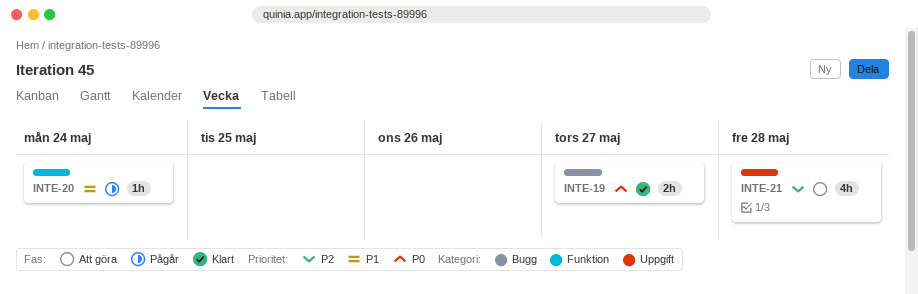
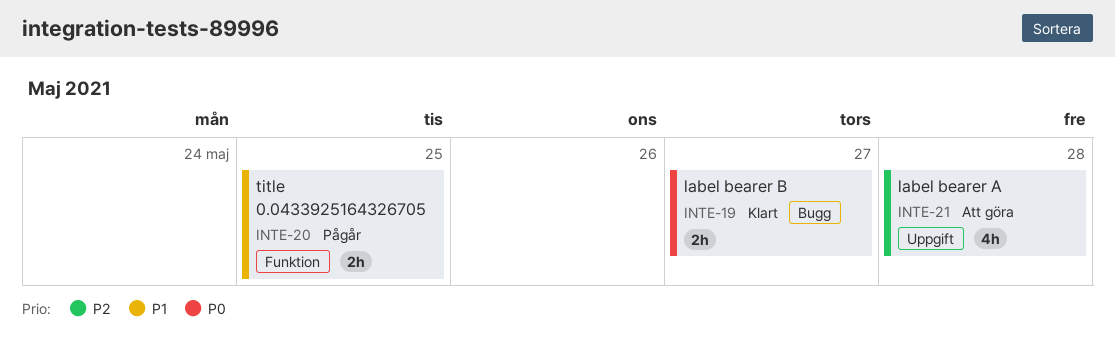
INTE-20, estimate: 1h -> 2h
INTE-20, due: May 24 -> May 25

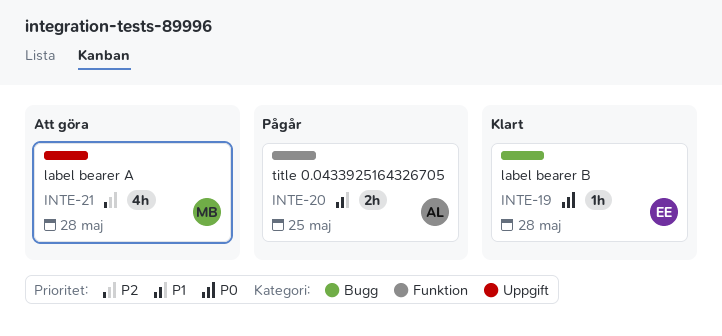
INTE-19, estimate: 2h -> 1h
INTE-19, due: May 27 -> May 28

